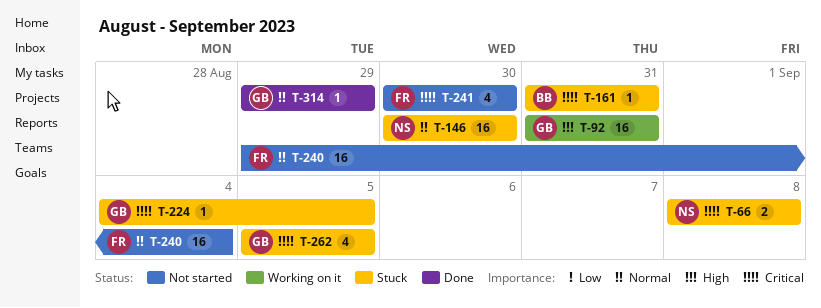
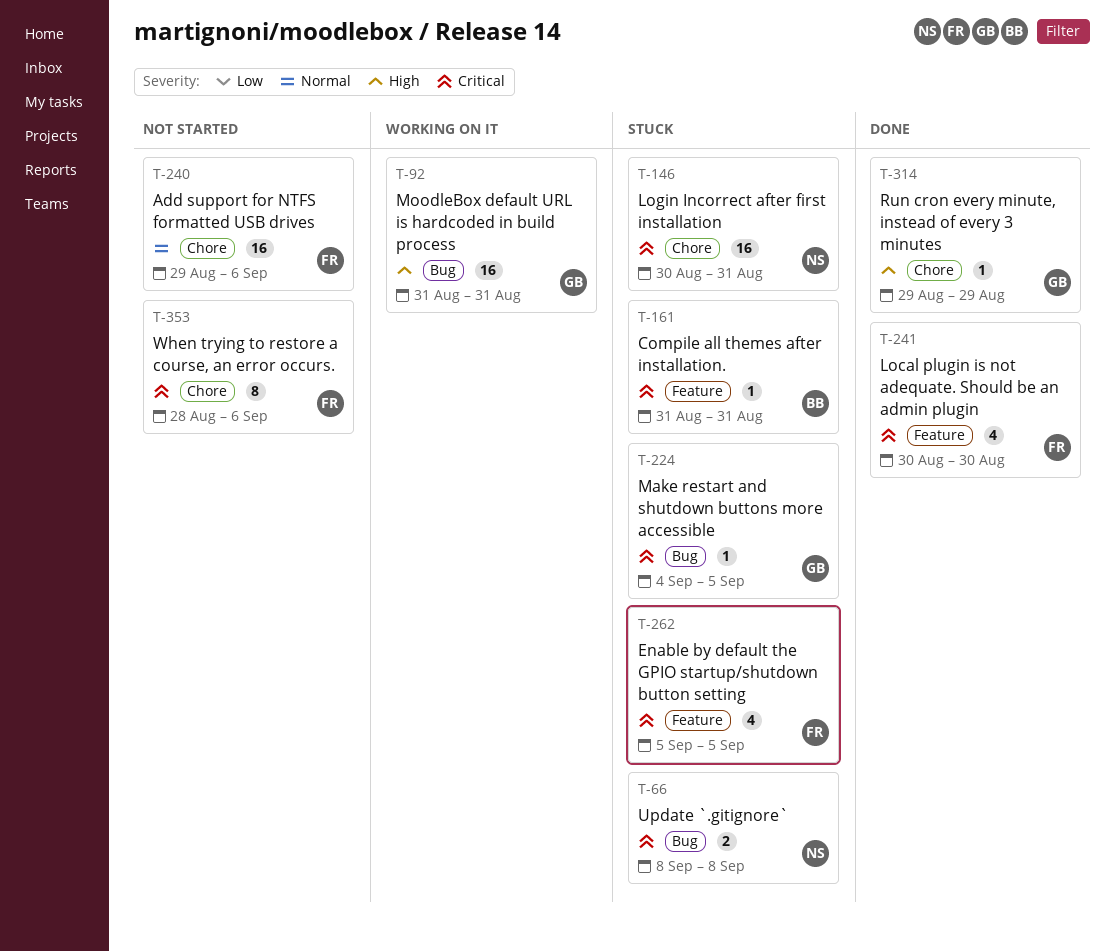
T-146, priority: Normal -> Critical
T-146, due: Aug 30 -> Aug 31
T-240, due: Sep 4 -> Sep 6
T-241, status: Not started -> Done
T-262, owner: GB -> FR
T-314, priority: Normal -> High
T-353: none -> present

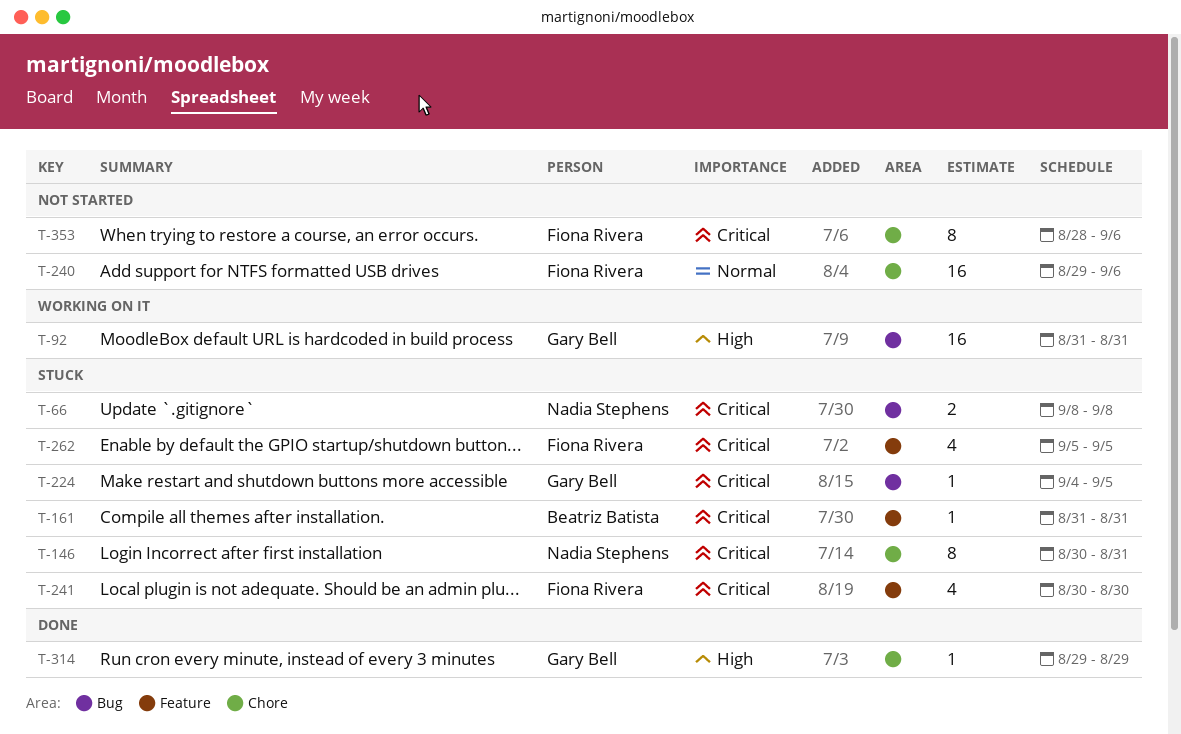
T-146, estimate: 16 -> 8
T-241, status: Done -> Stuck

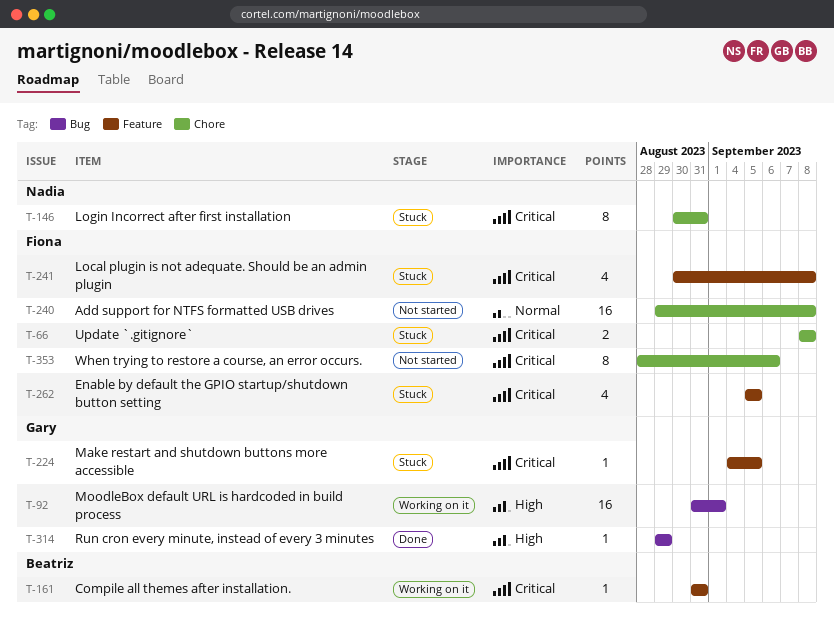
T-66, owner: Nadia Stephens -> Fiona Rivera
T-66, label: Bug -> Chore
T-92, due: Aug 31 -> Sep 1
T-161, status: Stuck -> Working on it
T-224, label: Bug -> Feature
T-240, due: Sep 6 -> Sep 8
T-241, due: Aug 30 -> Sep 8
T-314, label: Chore -> Bug

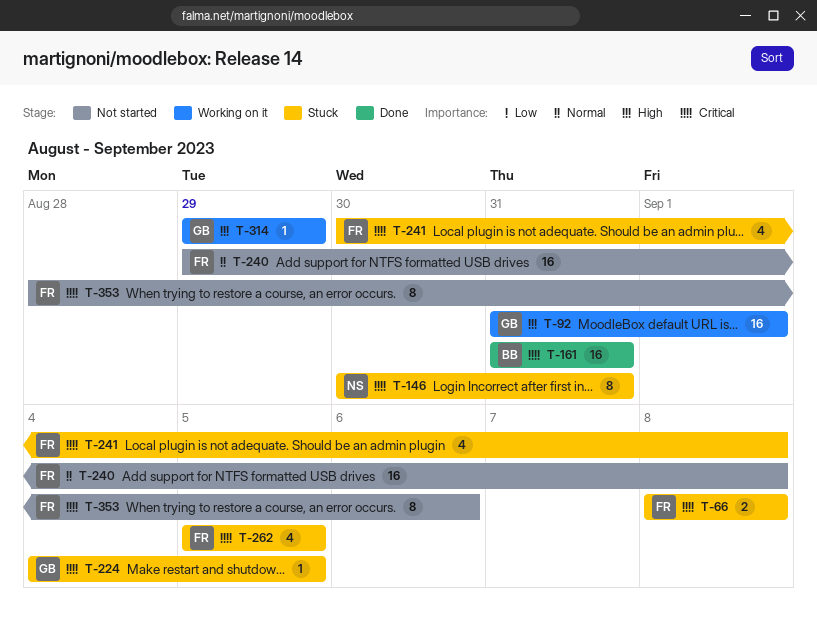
T-161, status: Working on it -> Done
T-161, estimate: 1 -> 16
T-314, status: Done -> Working on it

